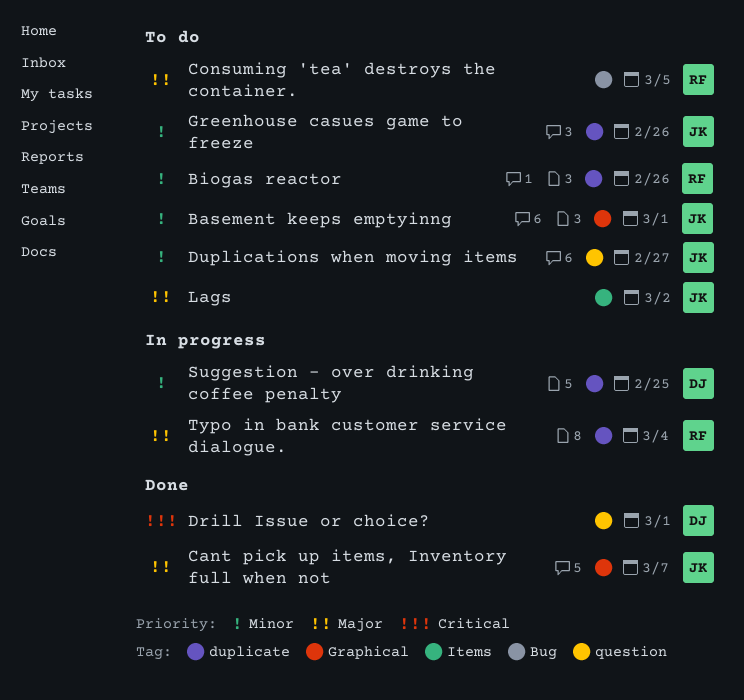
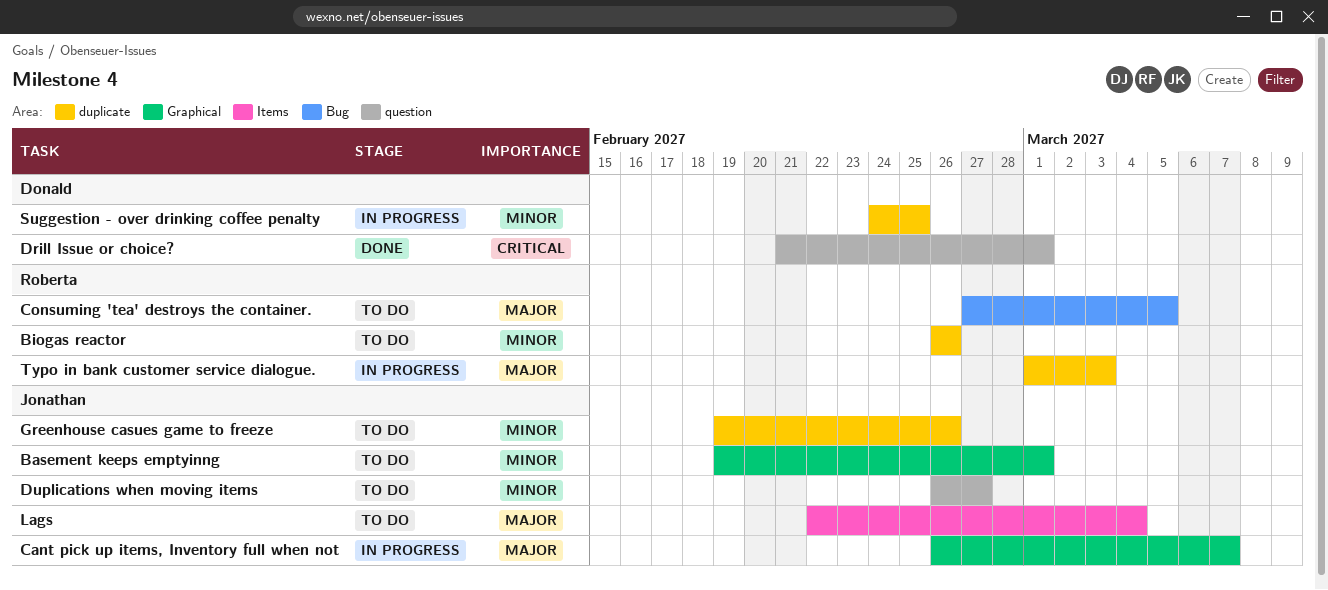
Cant pick up items, Inventory full when not, status: Done -> In progress
Lags, due: Mar 2 -> Mar 4
Typo in bank customer service dialogue., due: Mar 4 -> Mar 3

